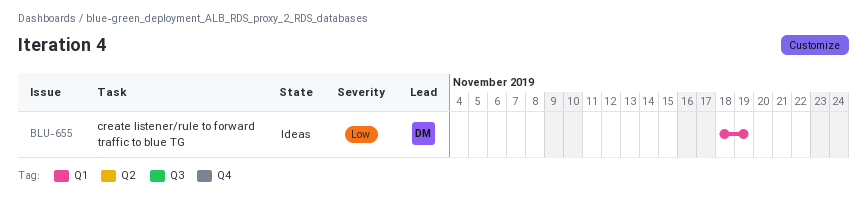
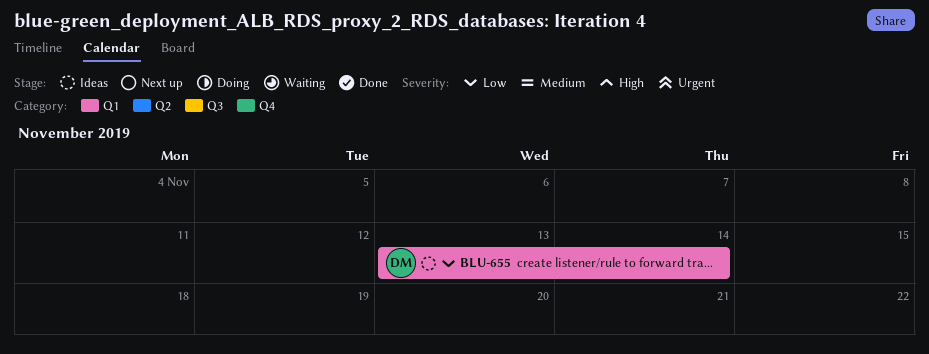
BLU-655, start: Nov 18 -> Nov 13
BLU-655, due: Nov 19 -> Nov 14

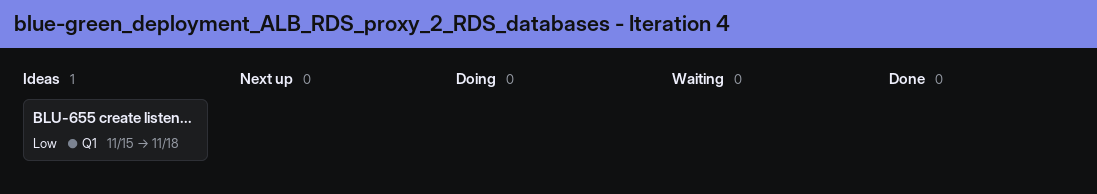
BLU-655, start: Nov 13 -> Nov 15
BLU-655, due: Nov 14 -> Nov 18

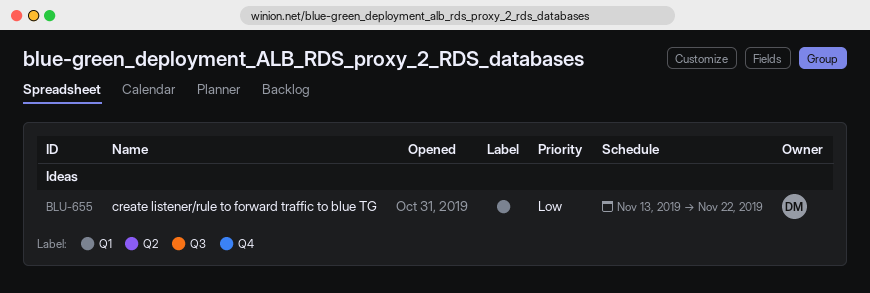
BLU-655, start: Nov 15 -> Nov 13
BLU-655, due: Nov 18 -> Nov 22

